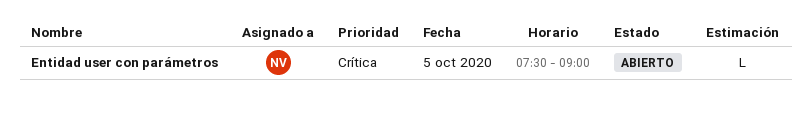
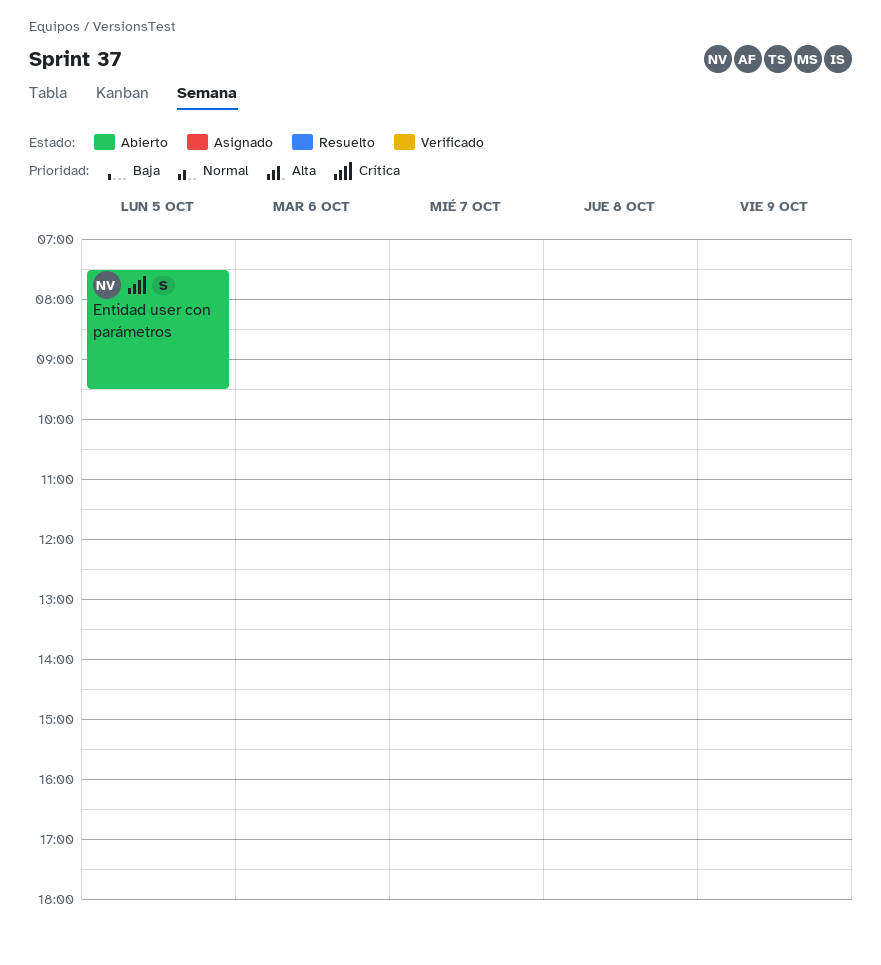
Entidad user con parámetros, estimate: L -> S
Entidad user con parámetros, ends: 09:00 -> 09:30

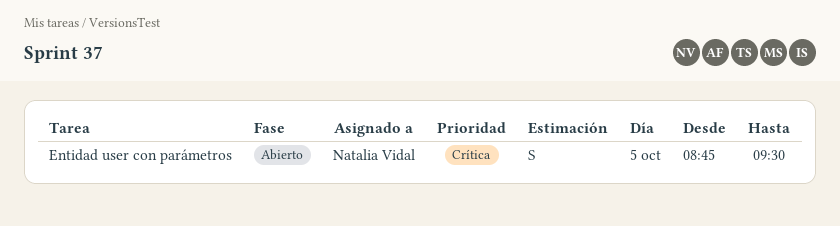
Entidad user con parámetros, begins: 07:30 -> 08:45

